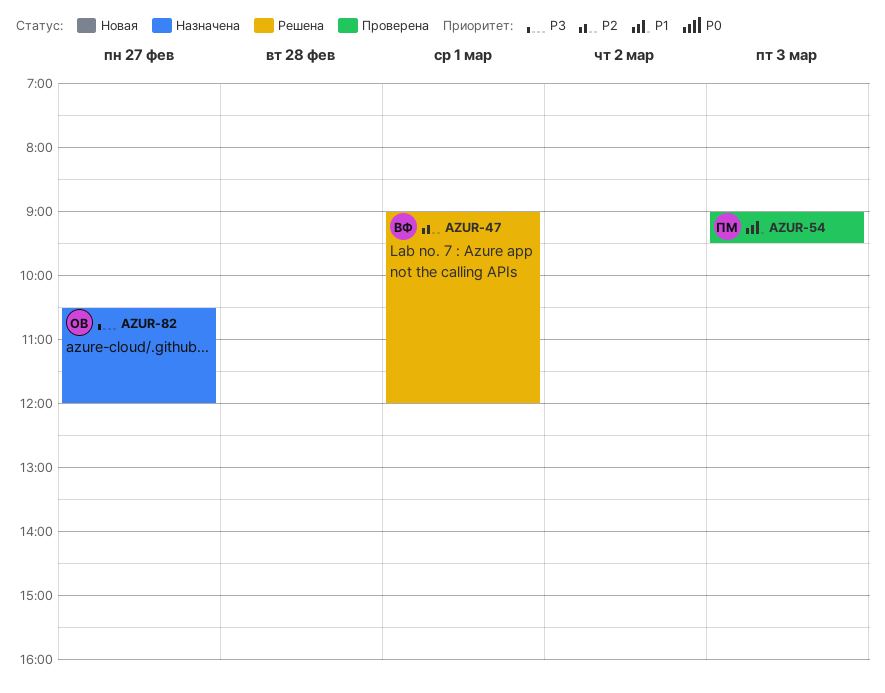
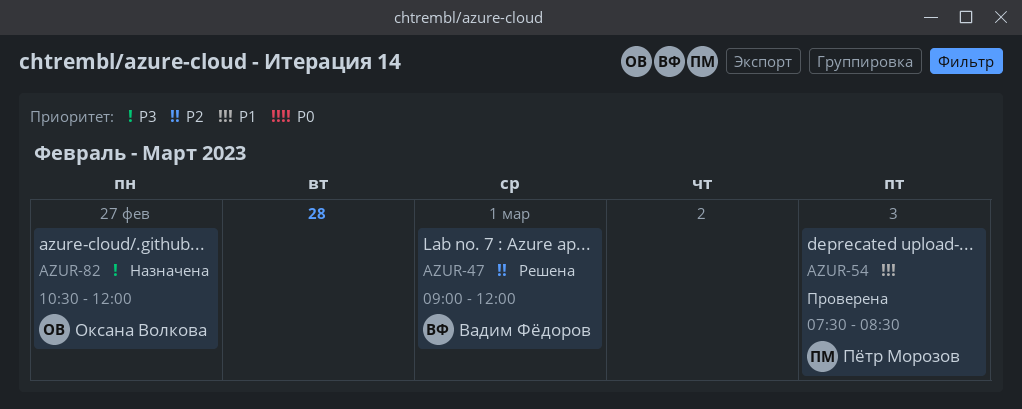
AZUR-54, begins: 09:00 -> 07:30
AZUR-54, ends: 09:30 -> 08:30

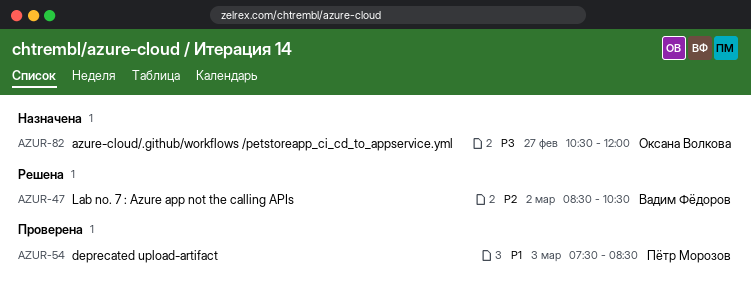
AZUR-47, day: Mar 1 -> Mar 2
AZUR-47, begins: 09:00 -> 08:30
AZUR-47, ends: 12:00 -> 10:30

